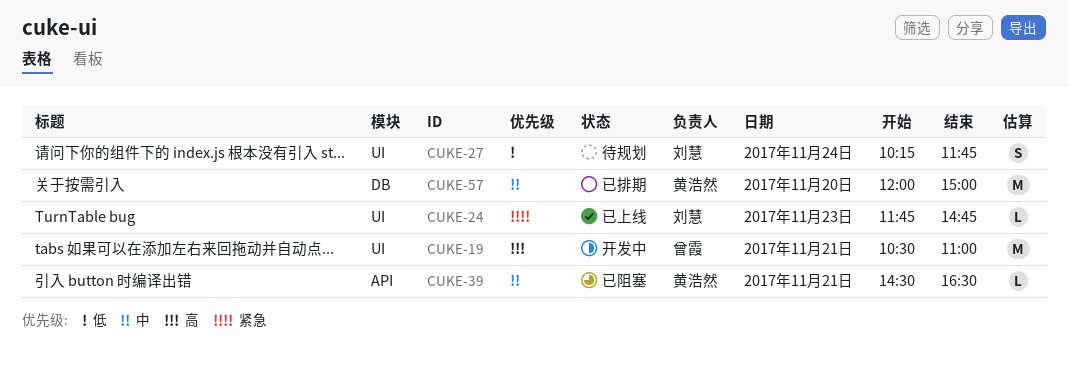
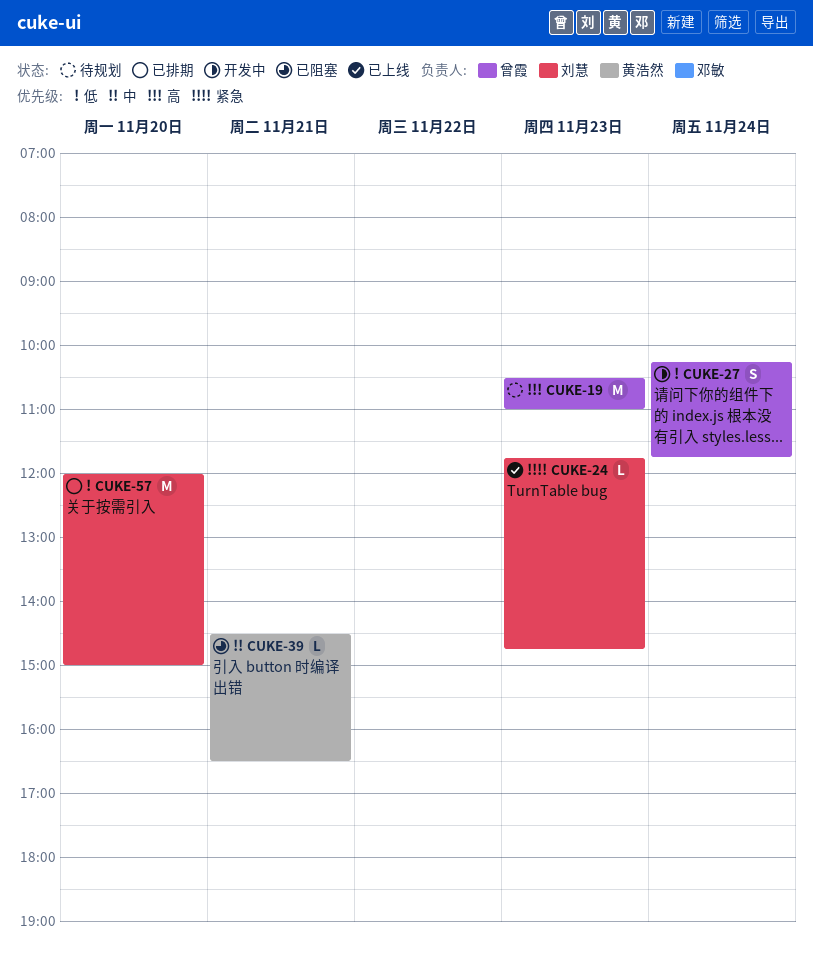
CUKE-19, status: 开发中 -> 待规划
CUKE-19, day: Nov 21 -> Nov 23
CUKE-27, status: 待规划 -> 开发中
CUKE-27, owner: 刘慧 -> 曾霞
CUKE-57, owner: 黄浩然 -> 刘慧
CUKE-57, priority: 中 -> 低

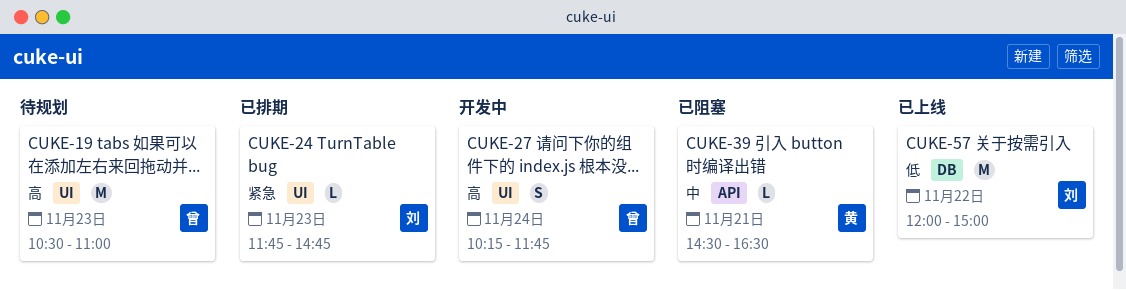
CUKE-24, status: 已上线 -> 已排期
CUKE-27, priority: 低 -> 高
CUKE-57, status: 已排期 -> 已上线
CUKE-57, day: Nov 20 -> Nov 22

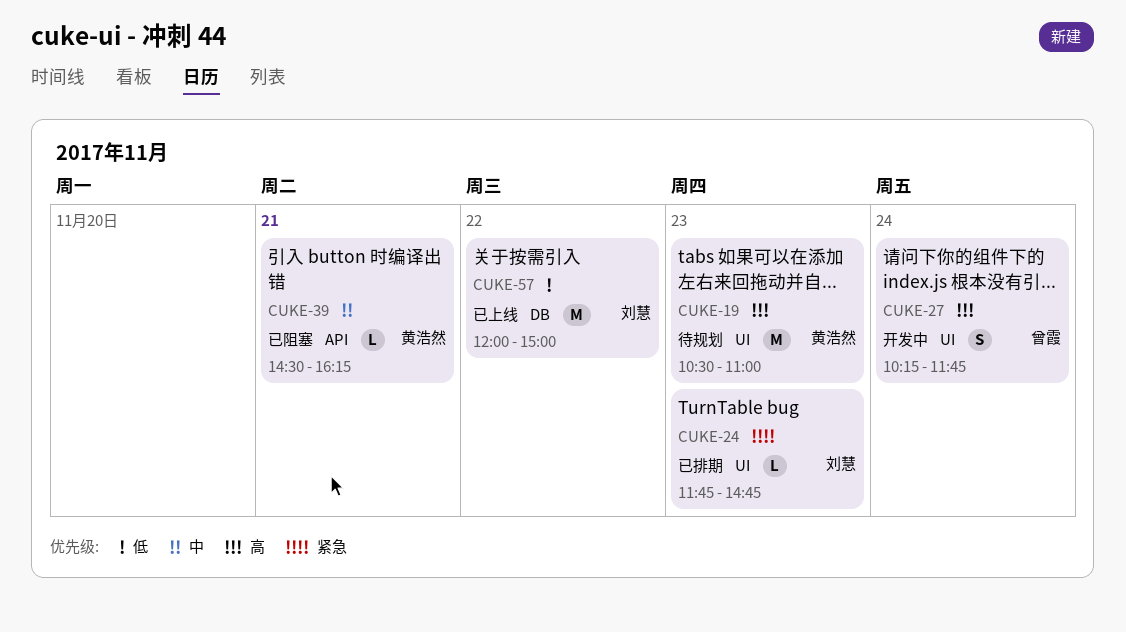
CUKE-19, owner: 曾霞 -> 黄浩然
CUKE-39, ends: 16:30 -> 16:15

